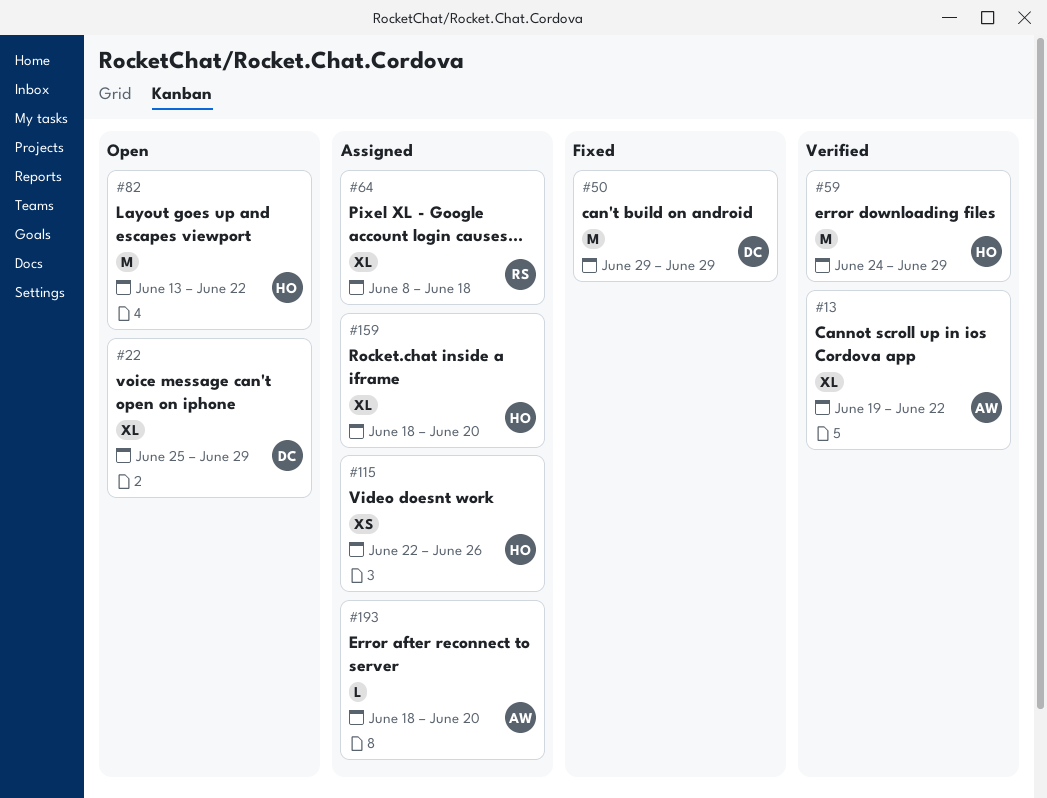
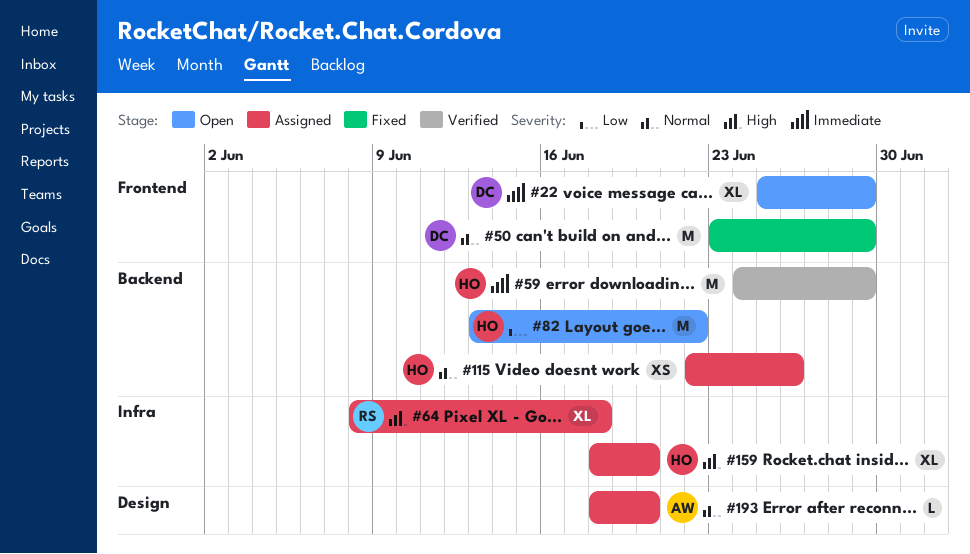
#13: present -> none
#50, start: Jun 29 -> Jun 23

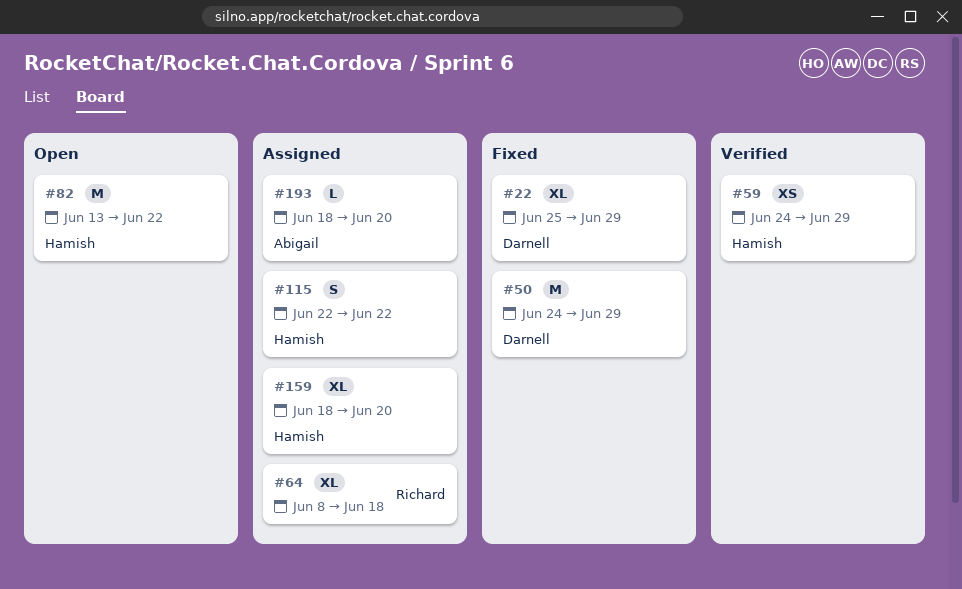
#22, status: Open -> Fixed
#50, start: Jun 23 -> Jun 24
#59, estimate: M -> XS
#115, estimate: XS -> S
#115, due: Jun 26 -> Jun 22

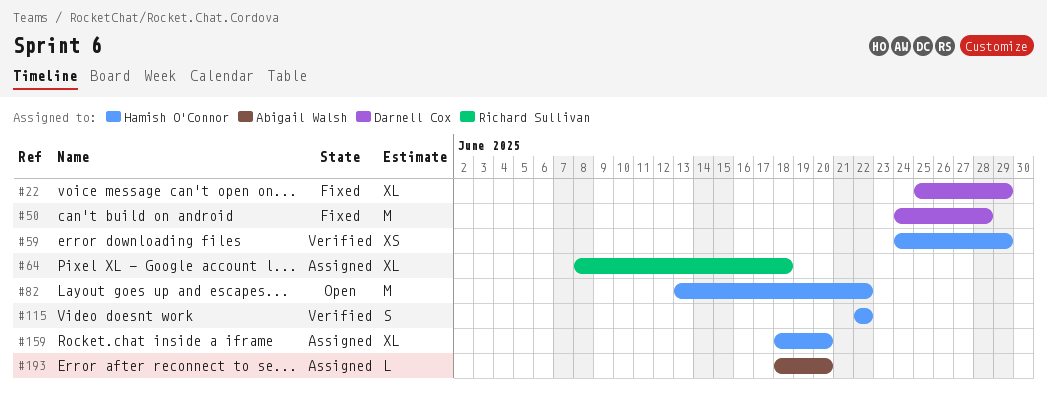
#50, due: Jun 29 -> Jun 28
#115, status: Assigned -> Verified

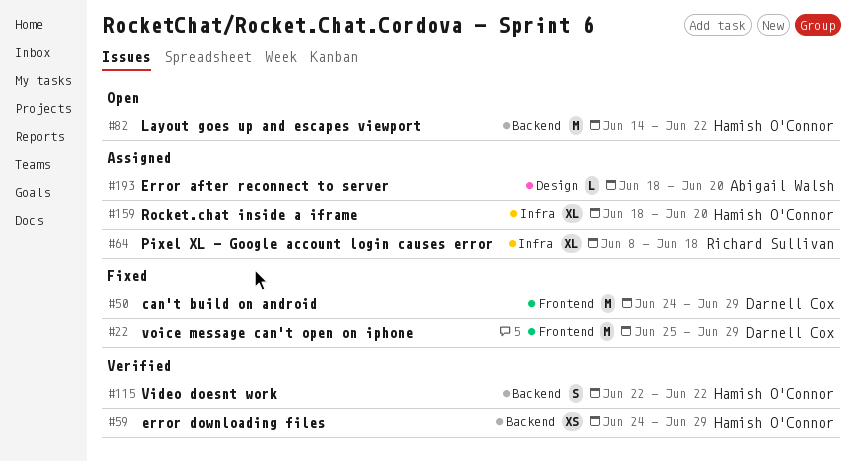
#22, estimate: XL -> M
#50, due: Jun 28 -> Jun 29
#82, start: Jun 13 -> Jun 14

